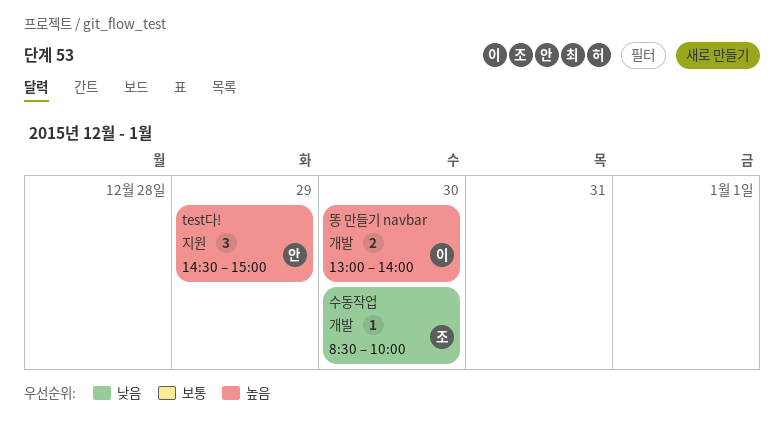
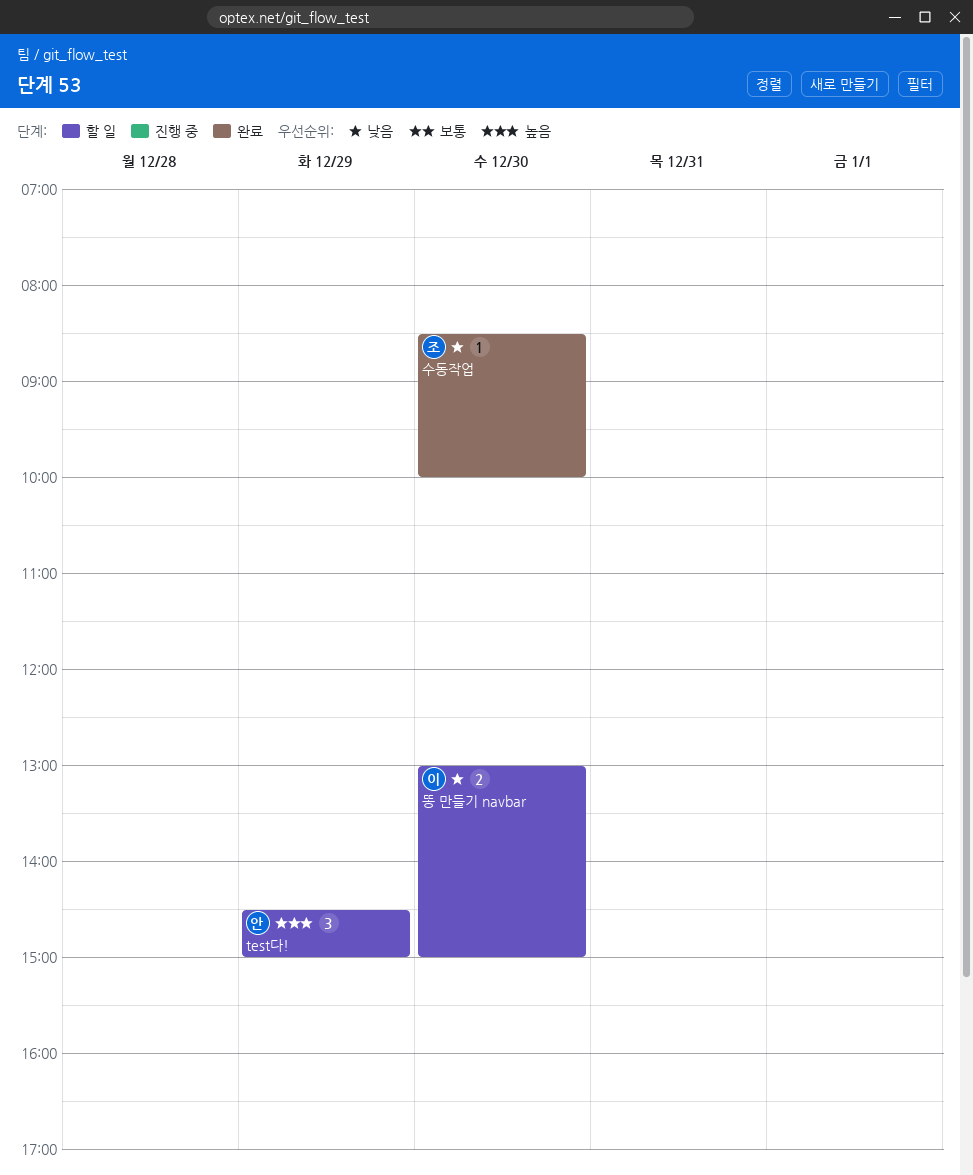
똥 만들기 navbar, priority: 높음 -> 낮음
똥 만들기 navbar, ends: 14:00 -> 15:00

